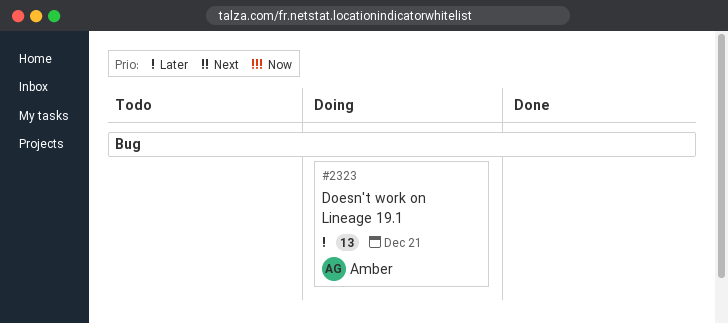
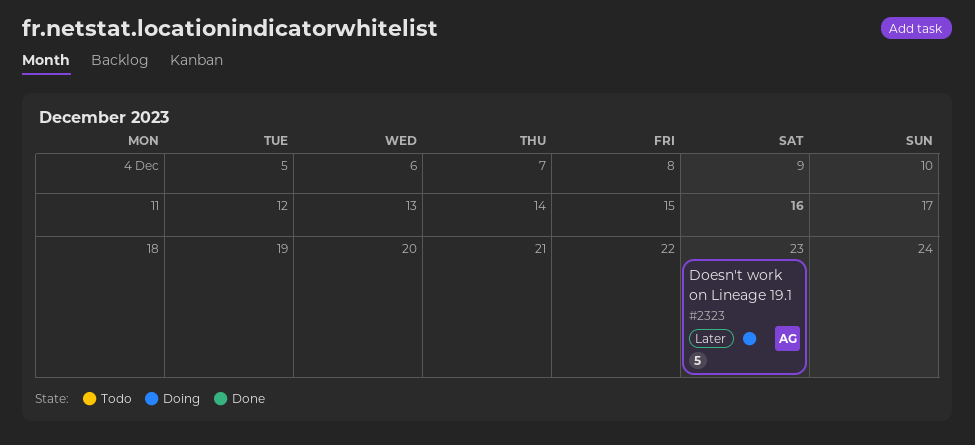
#2323, estimate: 13 -> 5
#2323, due: Dec 21 -> Dec 23

